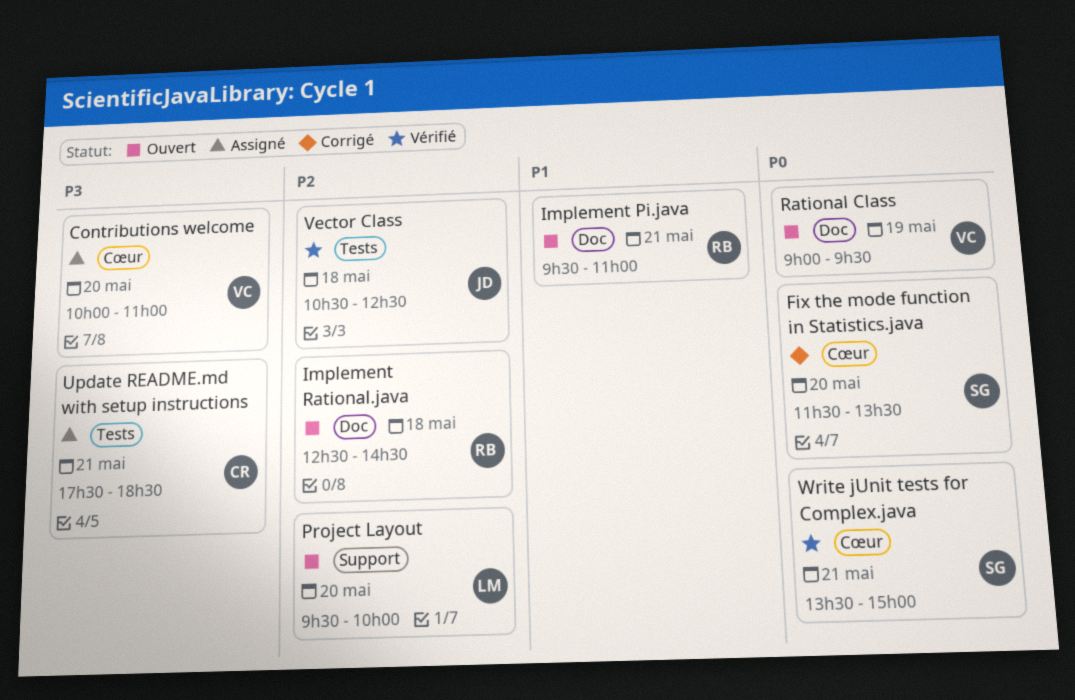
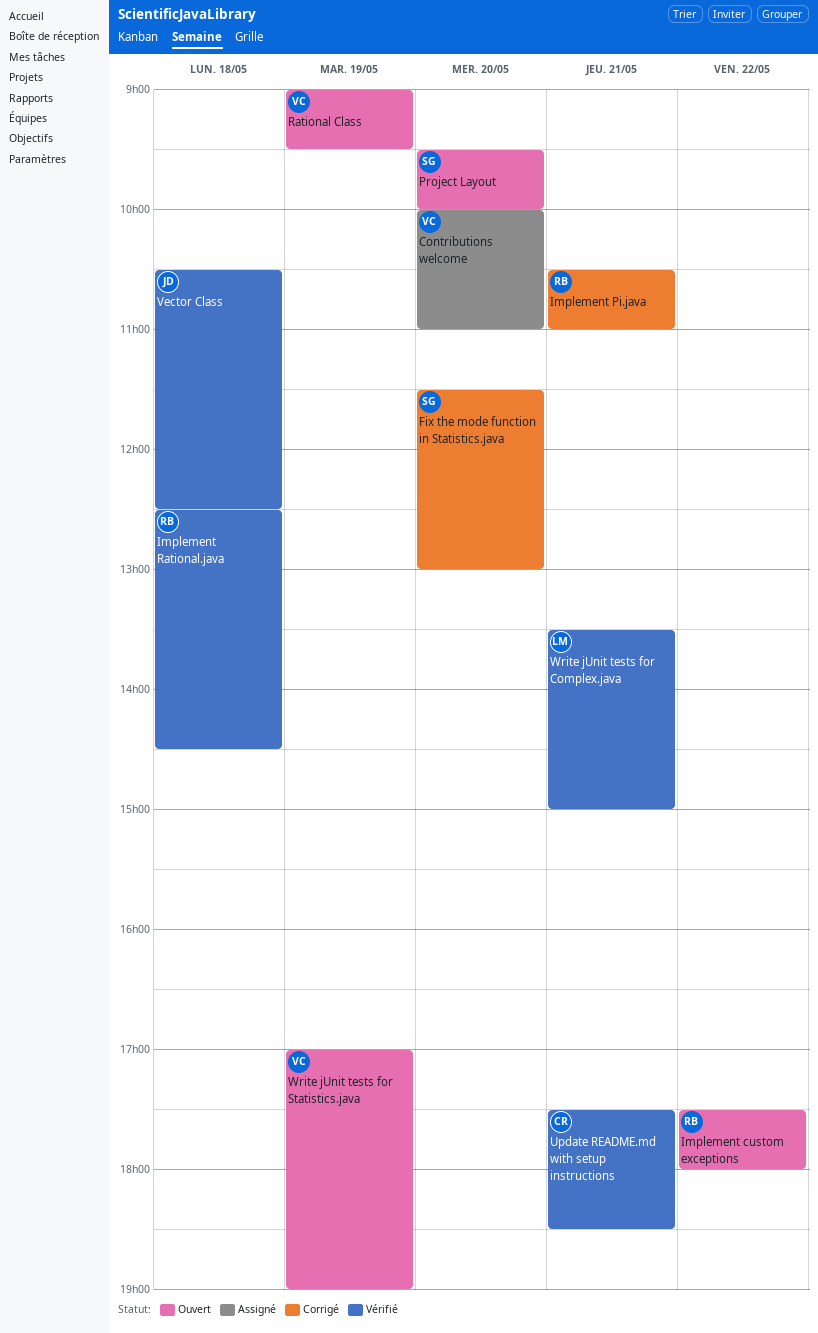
Fix the mode function in Statistics.java, ends: 13:30 -> 13:00
Implement custom exceptions: none -> present
Implement Pi.java, status: Ouvert -> Corrigé
Implement Pi.java, begins: 09:30 -> 10:30
Implement Rational.java, status: Ouvert -> Vérifié
Project Layout, owner: LM -> SG
Update README.md with setup instructions, status: Assigné -> Vérifié
Write jUnit tests for Complex.java, owner: SG -> LM
Write jUnit tests for Statistics.java: none -> present

